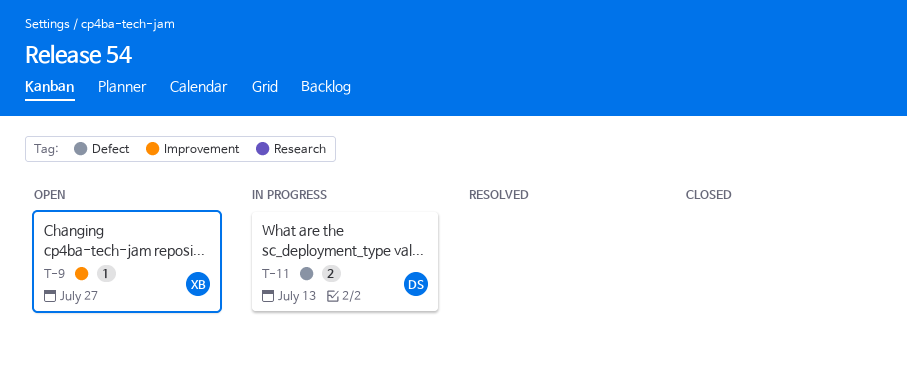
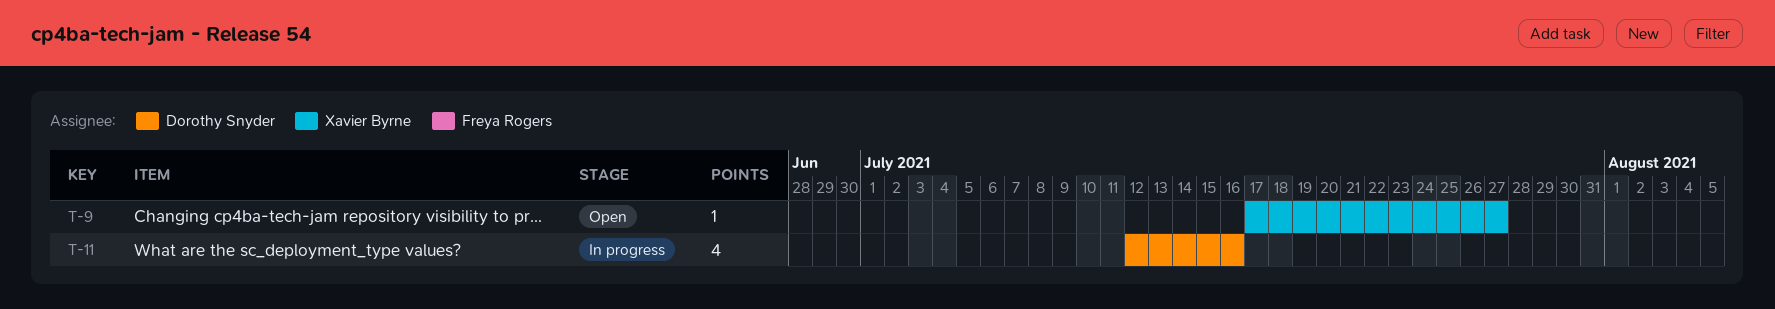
T-11, estimate: 2 -> 4
T-11, due: Jul 13 -> Jul 16

